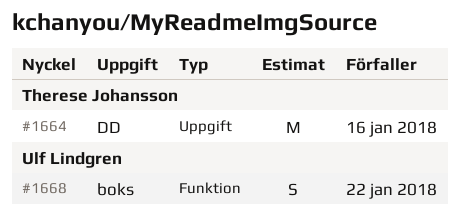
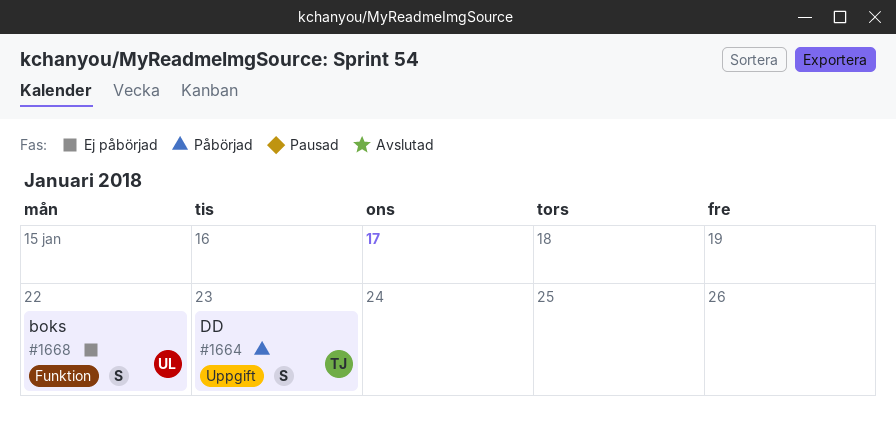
#1664, estimate: M -> S
#1664, due: Jan 16 -> Jan 23

